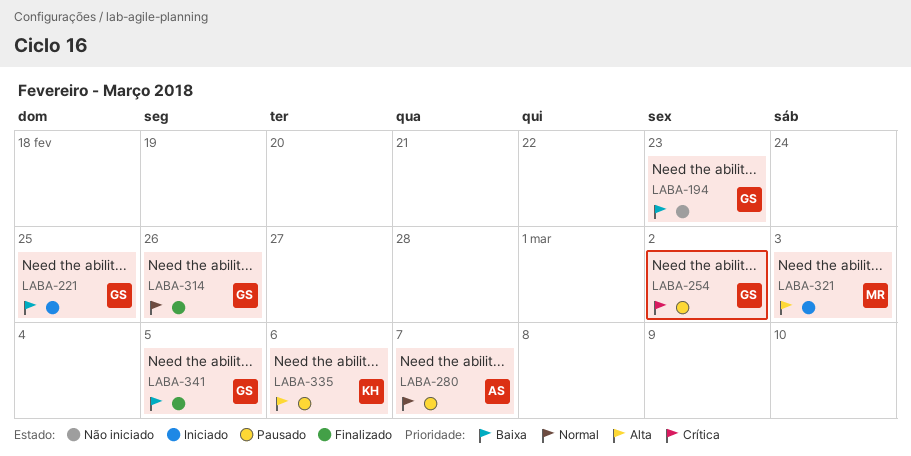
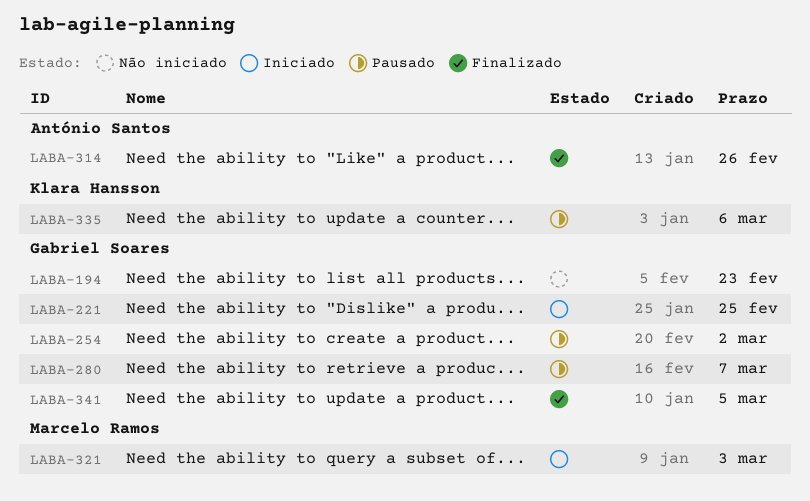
LABA-280, owner: António Santos -> Gabriel Soares
LABA-314, owner: Gabriel Soares -> António Santos

